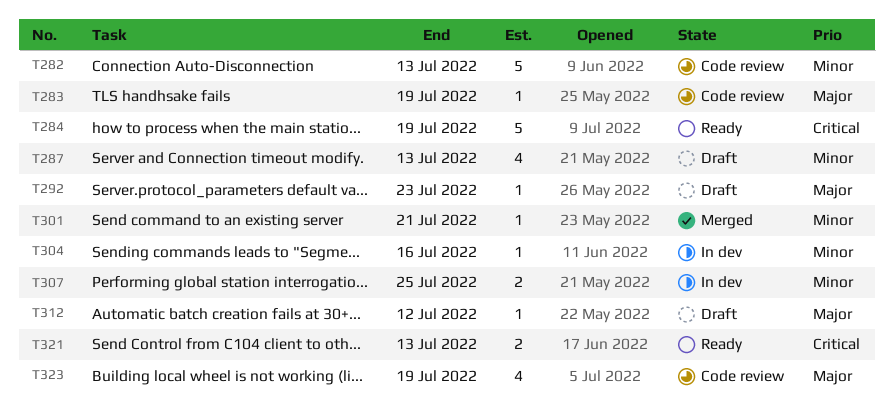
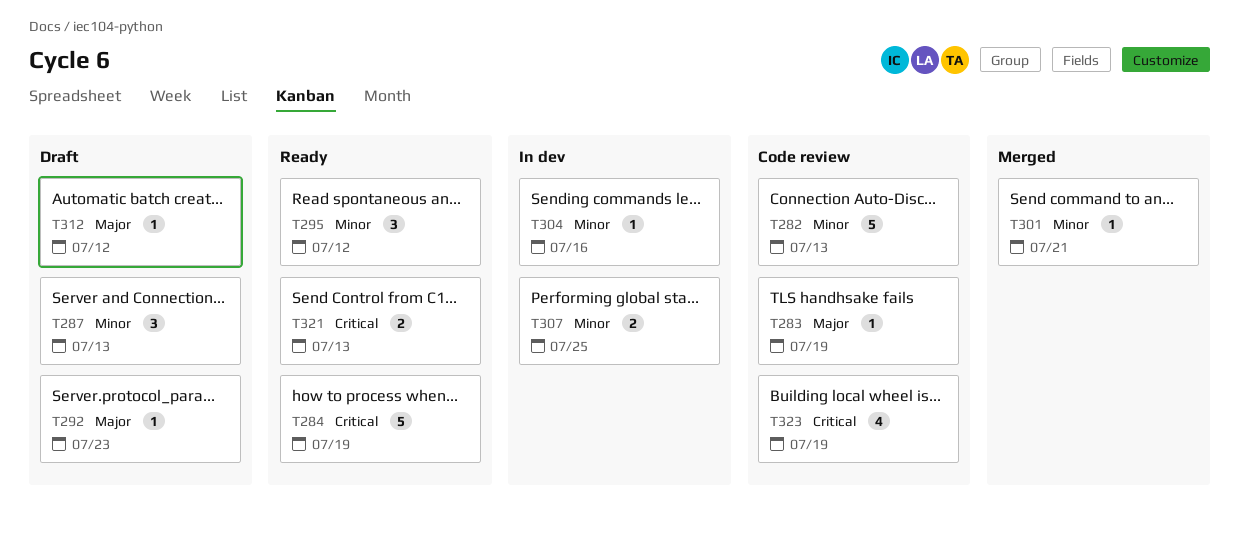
T287, estimate: 4 -> 3
T295: none -> present
T323, priority: Major -> Critical

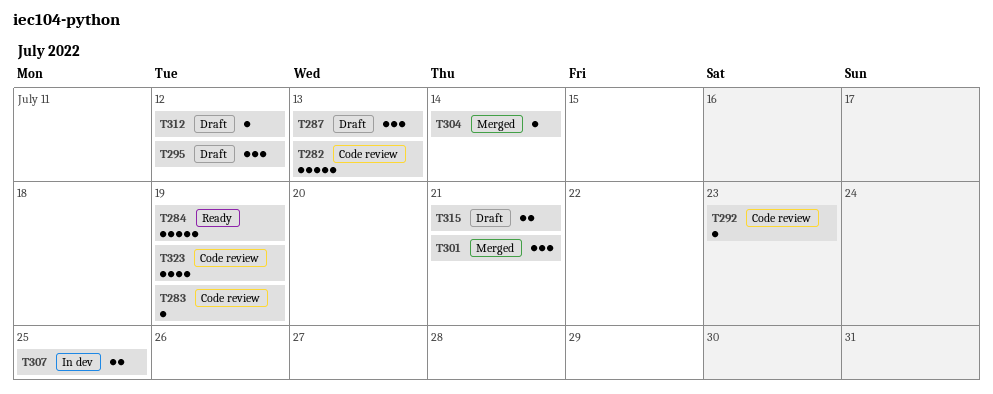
T292, status: Draft -> Code review
T295, status: Ready -> Draft
T301, estimate: 1 -> 3
T304, status: In dev -> Merged
T304, due: Jul 16 -> Jul 14
T315: none -> present
T321: present -> none

